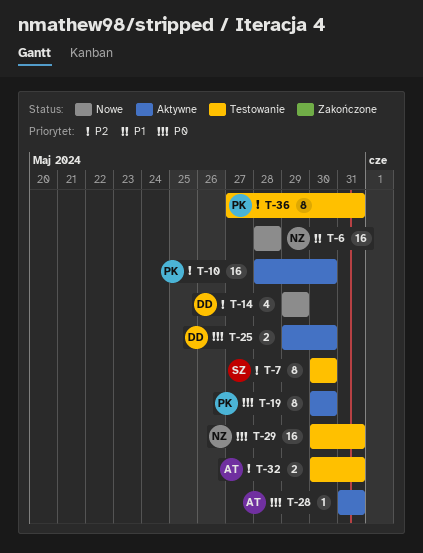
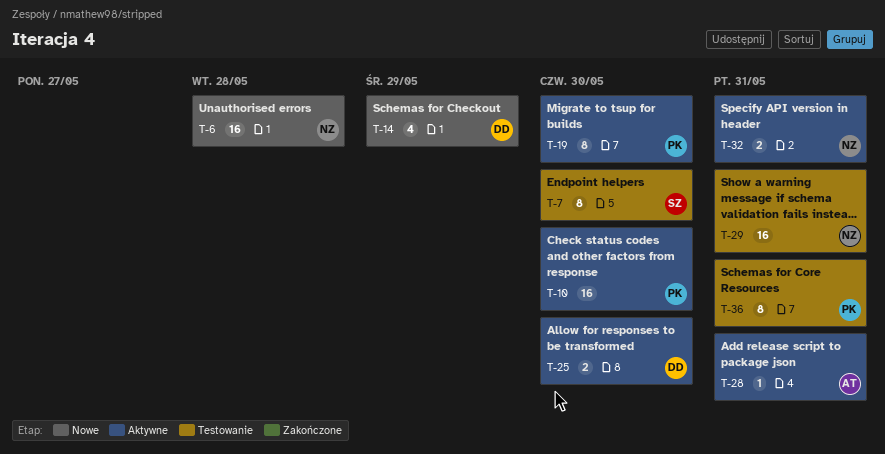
T-32, status: Testowanie -> Aktywne
T-32, owner: AT -> NZ

